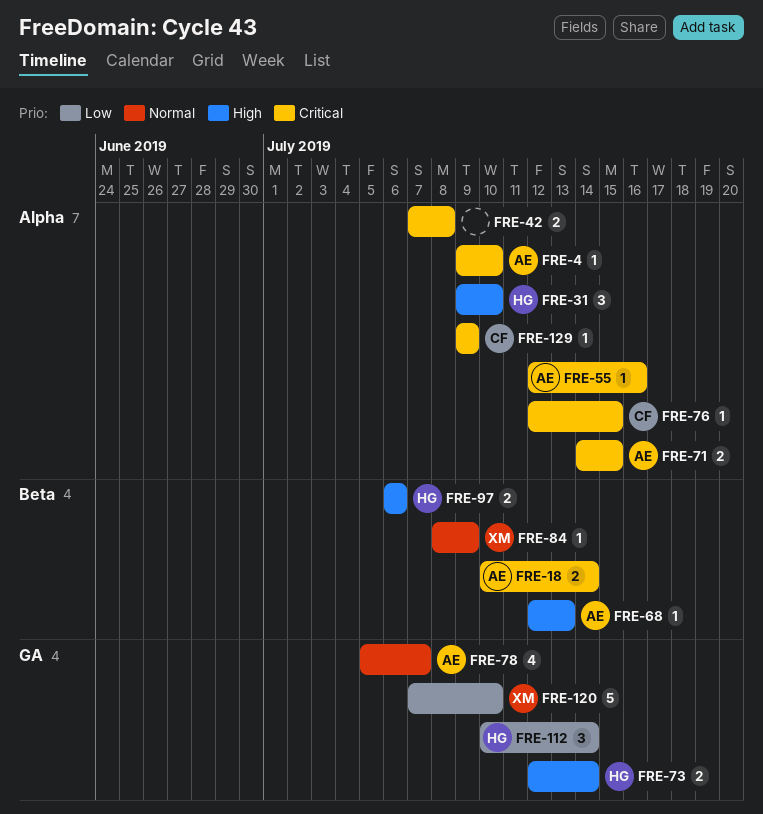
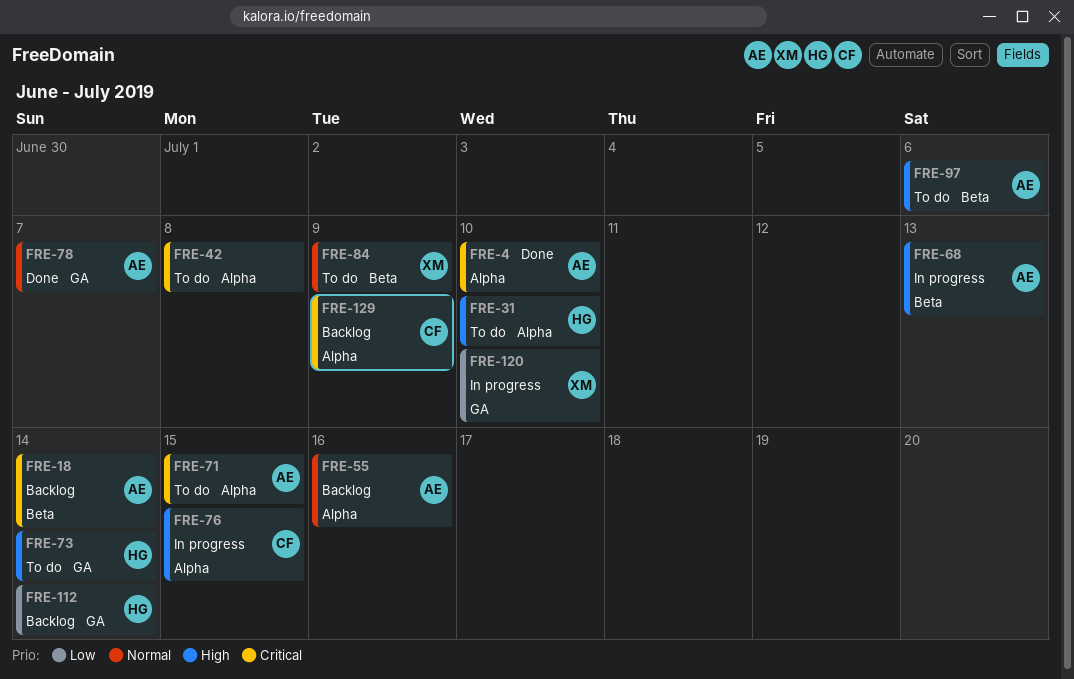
FRE-55, priority: Critical -> Normal
FRE-76, priority: Critical -> High
FRE-97, owner: HG -> AE

